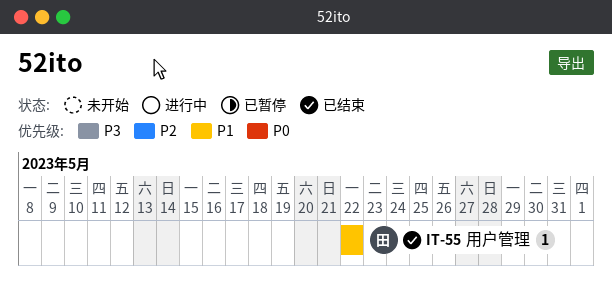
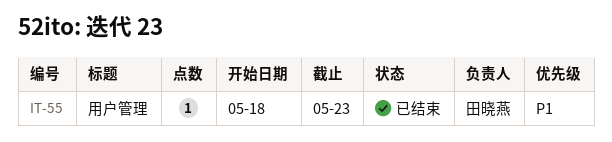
IT-55, start: May 22 -> May 18
IT-55, due: May 22 -> May 23

